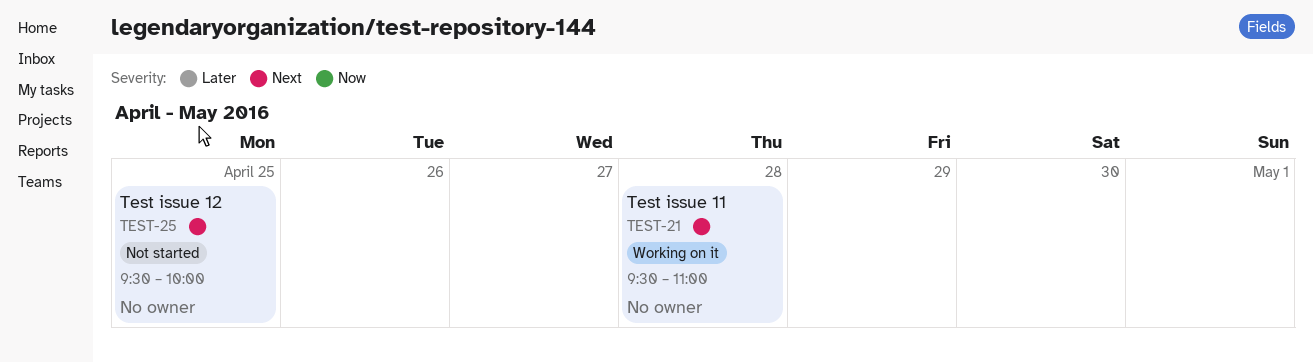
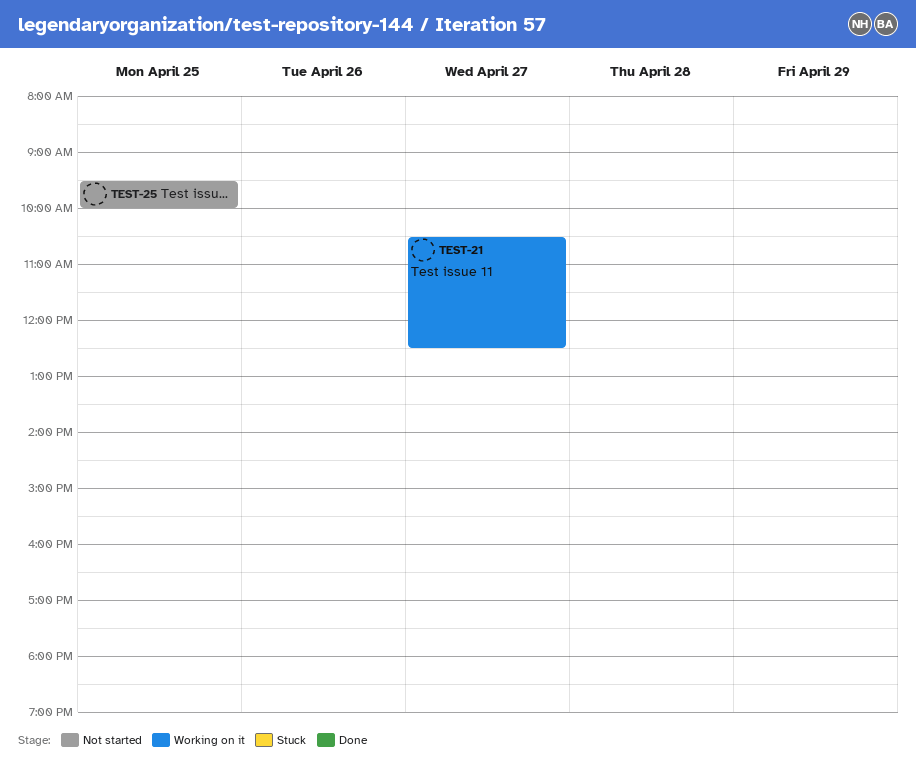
TEST-21, day: Apr 28 -> Apr 27
TEST-21, begins: 09:30 -> 10:30
TEST-21, ends: 11:00 -> 12:30

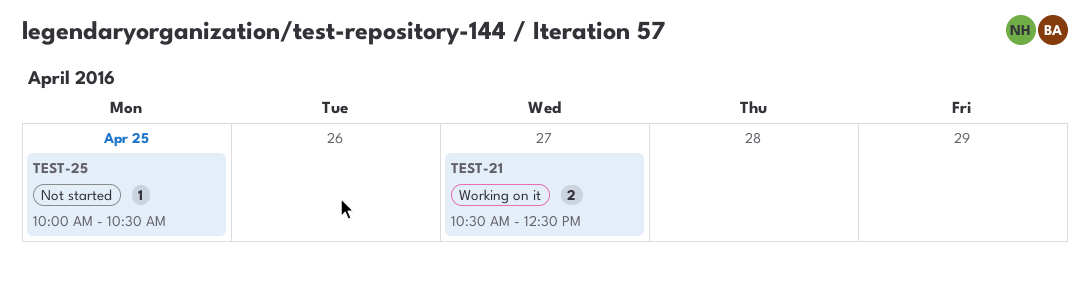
TEST-25, begins: 09:30 -> 10:00
TEST-25, ends: 10:00 -> 10:30

